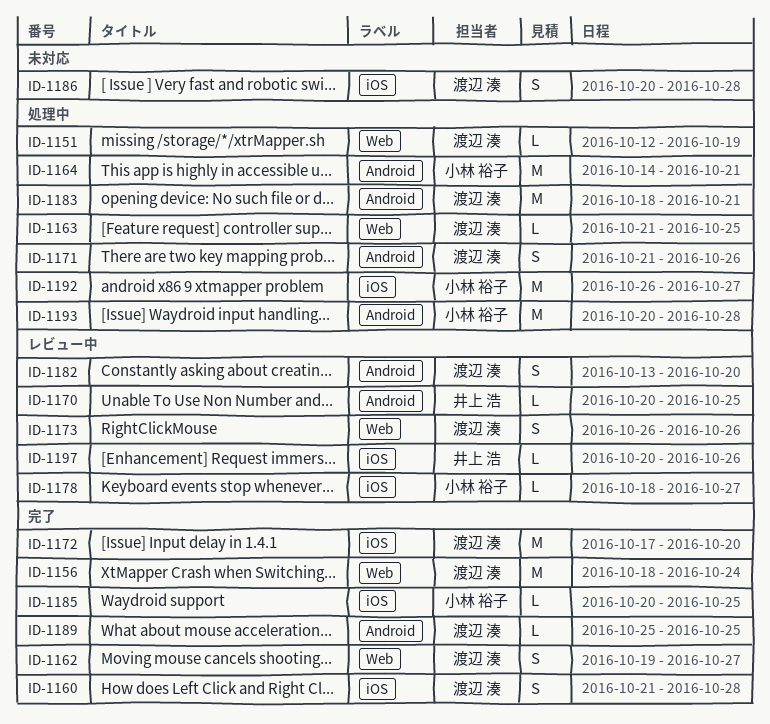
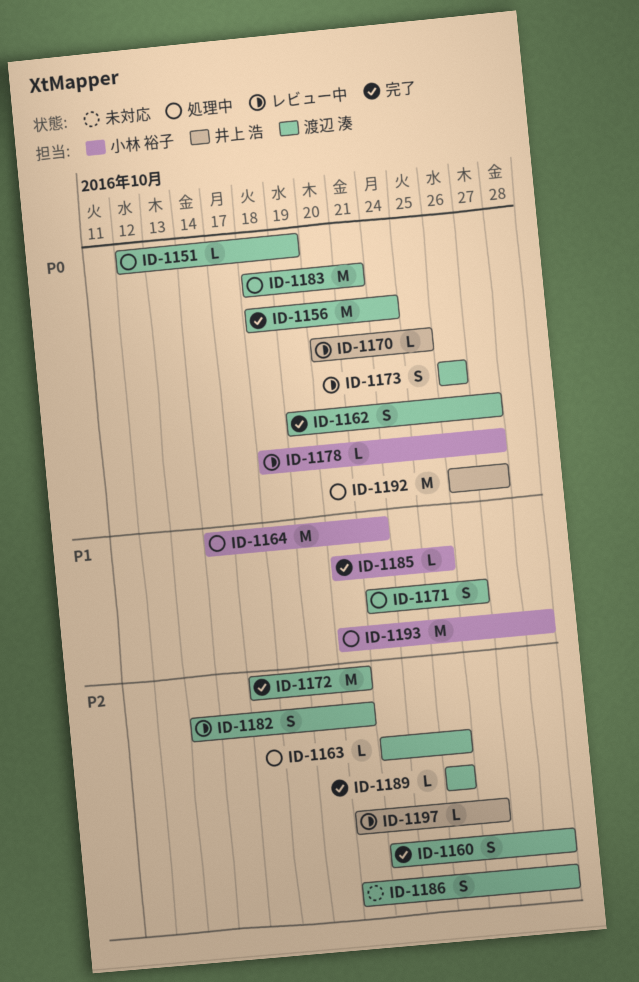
ID-1192, owner: 小林 裕子 -> 井上 浩

